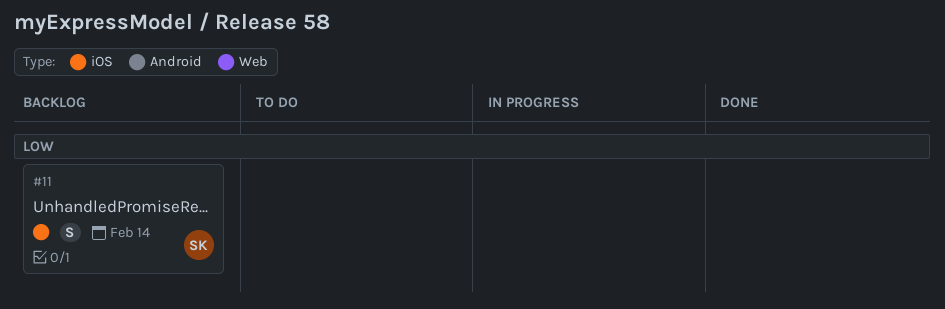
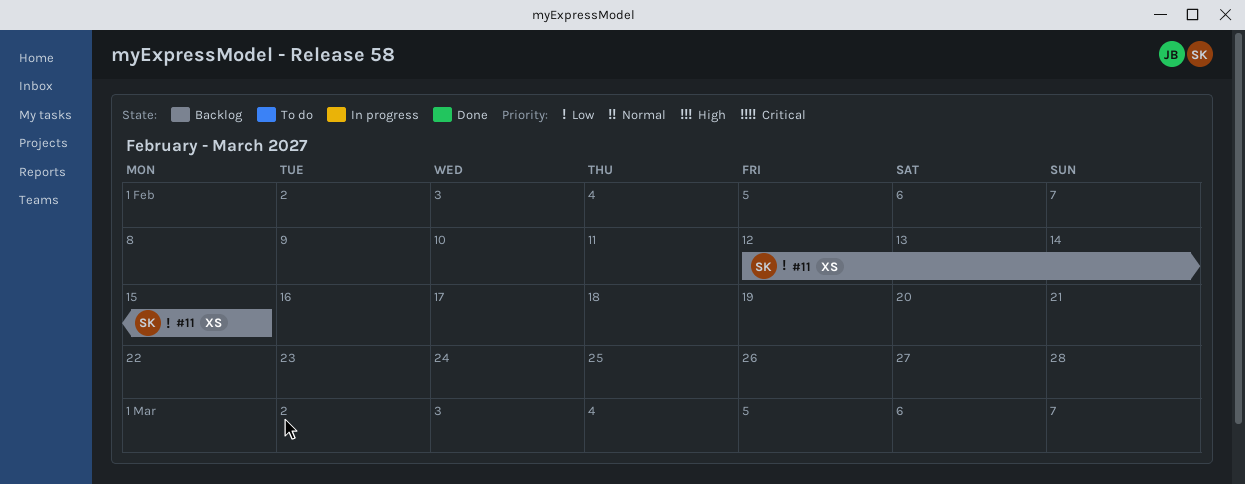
#11, estimate: S -> XS
#11, due: Feb 14 -> Feb 15

